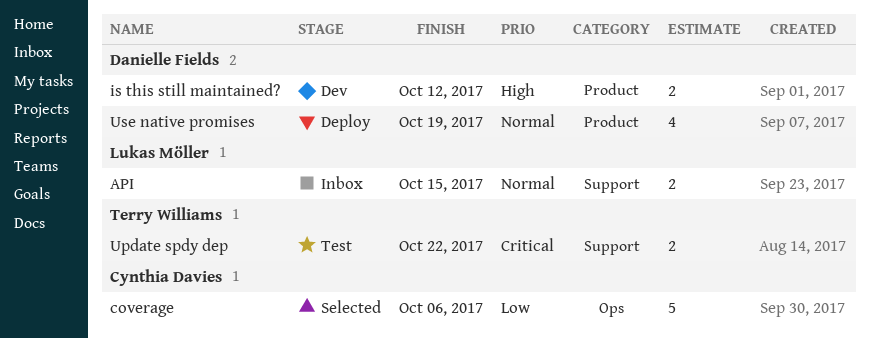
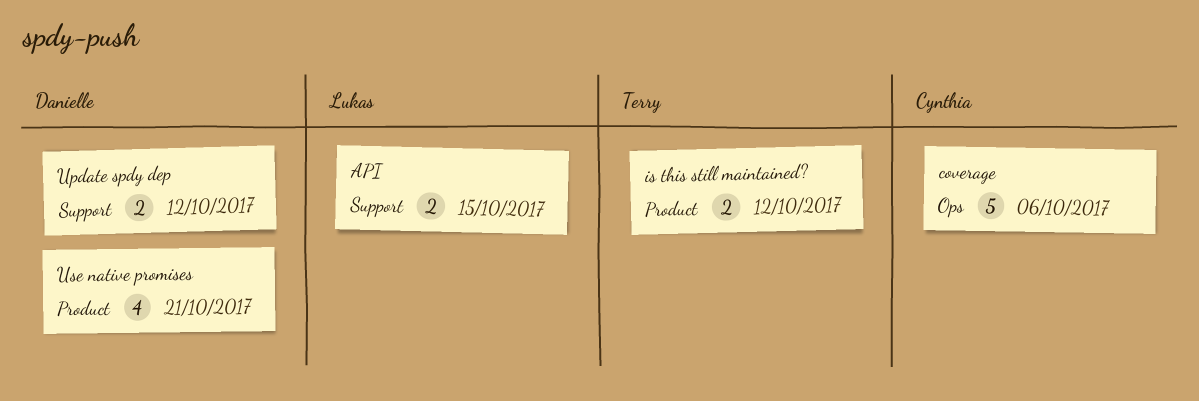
is this still maintained?, owner: Danielle Fields -> Terry Williams
Update spdy dep, owner: Terry Williams -> Danielle Fields
Update spdy dep, due: Oct 22 -> Oct 12
Use native promises, due: Oct 19 -> Oct 21

